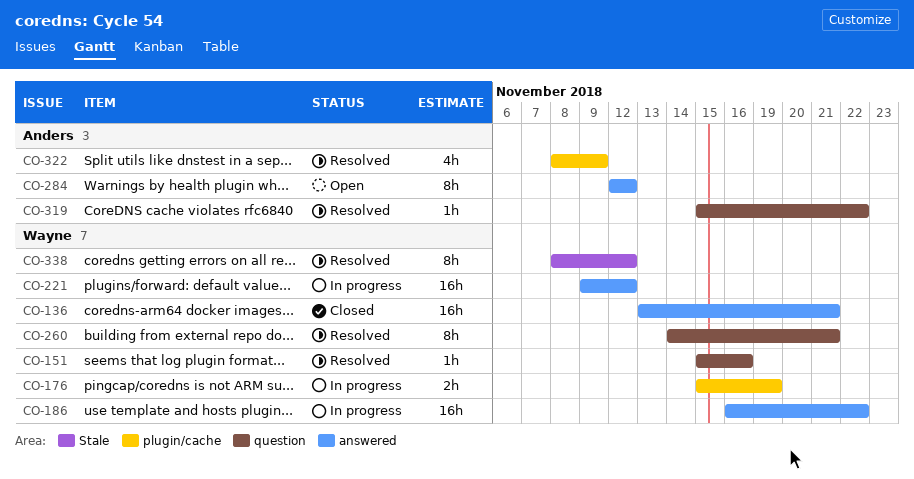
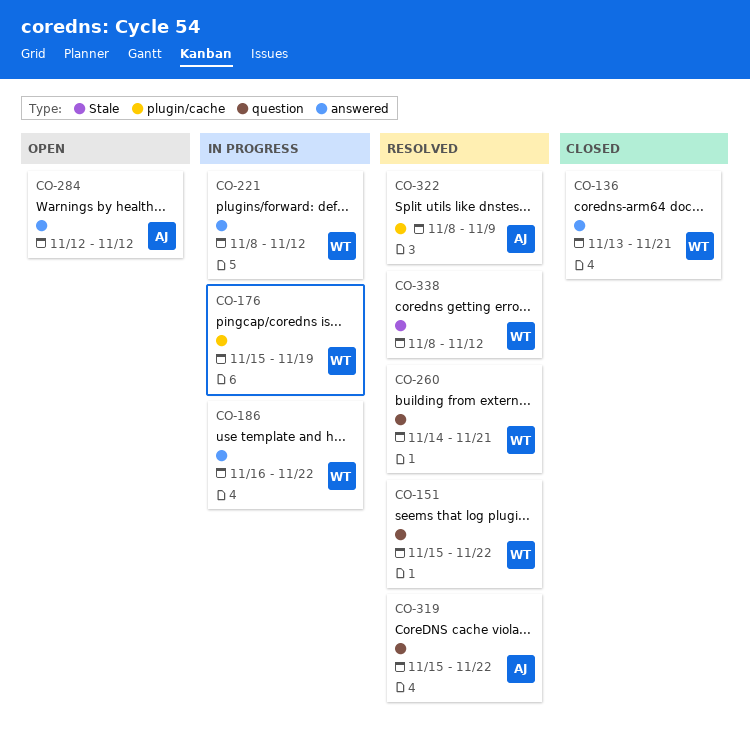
CO-151, due: Nov 16 -> Nov 22
CO-221, start: Nov 9 -> Nov 8

